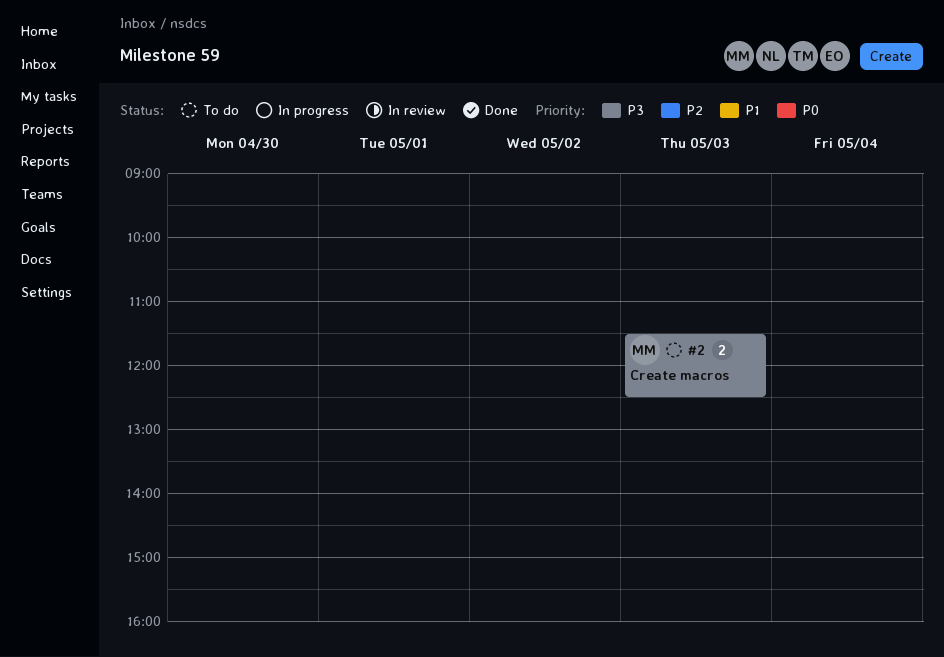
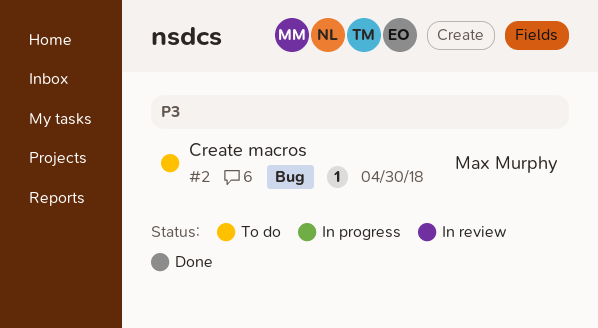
#2, estimate: 2 -> 1
#2, day: May 3 -> Apr 30

